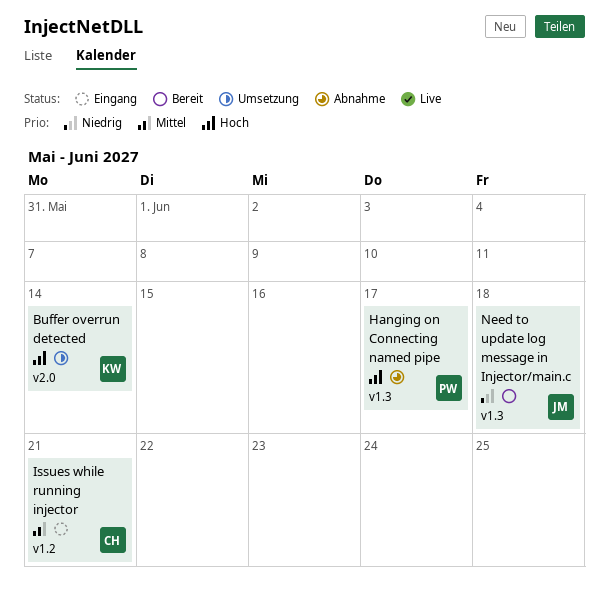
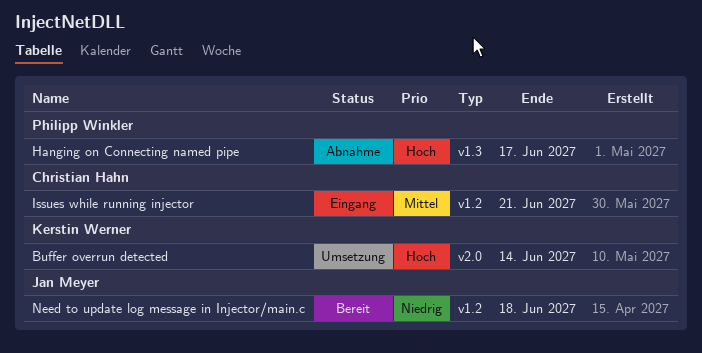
Need to update log message in Injector/main.c, label: v1.3 -> v1.2

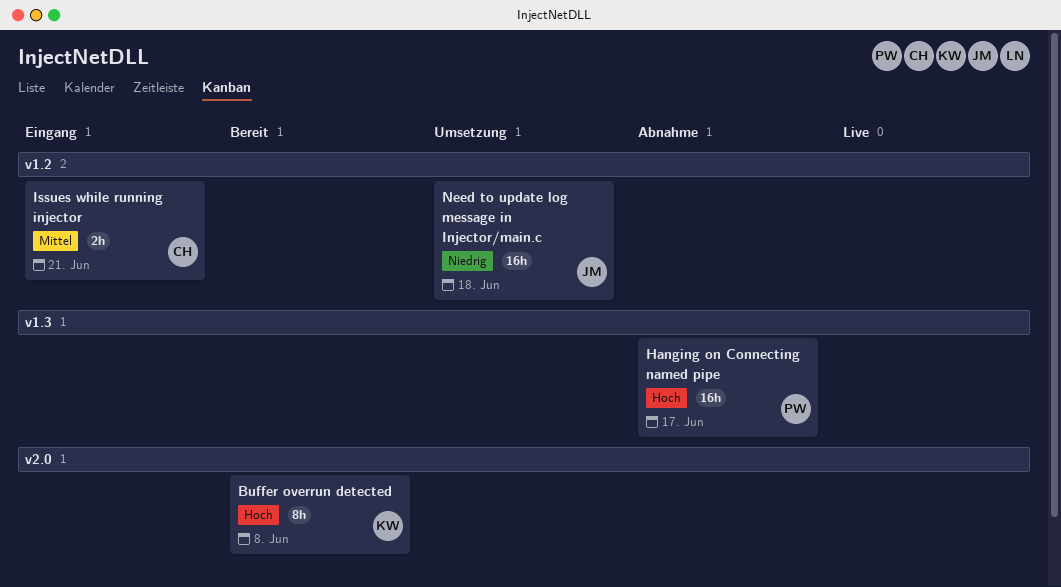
Buffer overrun detected, status: Umsetzung -> Bereit
Buffer overrun detected, due: Jun 14 -> Jun 8
Need to update log message in Injector/main.c, status: Bereit -> Umsetzung

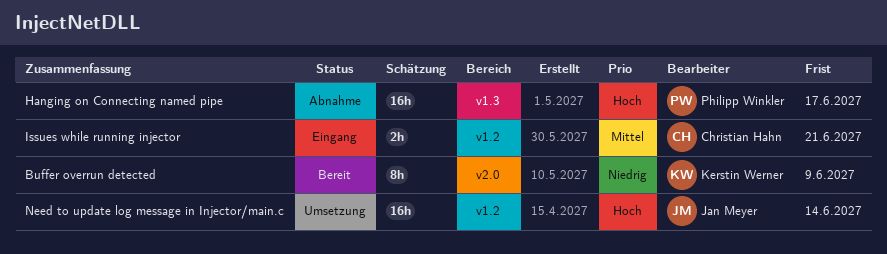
Buffer overrun detected, priority: Hoch -> Niedrig
Buffer overrun detected, due: Jun 8 -> Jun 9
Need to update log message in Injector/main.c, priority: Niedrig -> Hoch
Need to update log message in Injector/main.c, due: Jun 18 -> Jun 14

